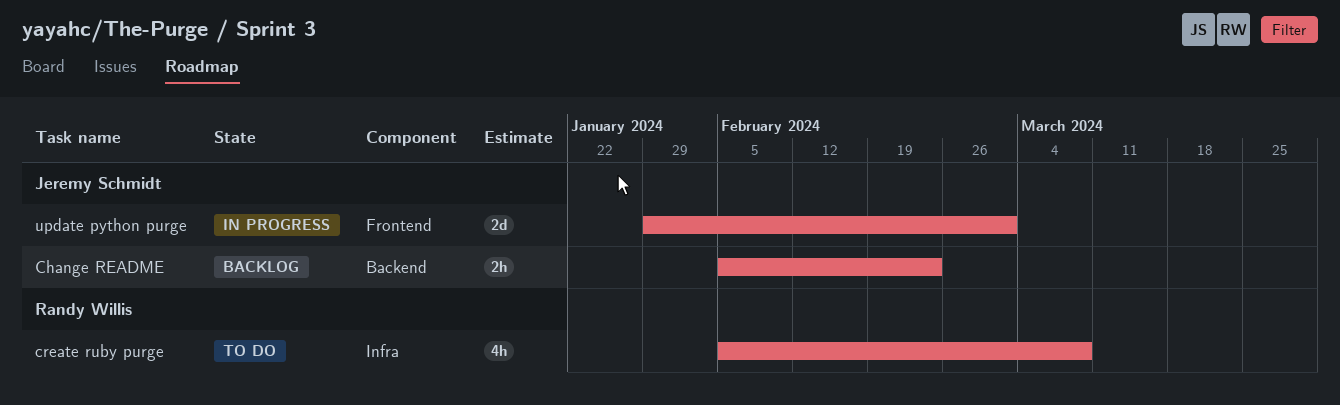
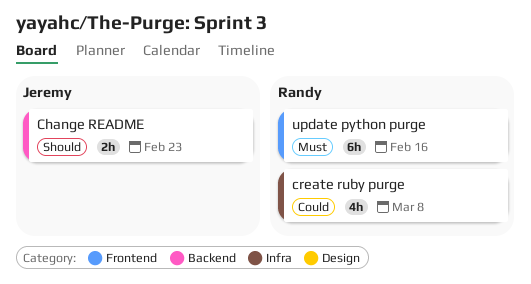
update python purge, owner: Jeremy Schmidt -> Randy Willis
update python purge, estimate: 2d -> 6h
update python purge, due: Mar 1 -> Feb 16

